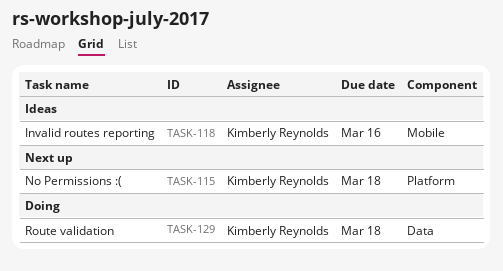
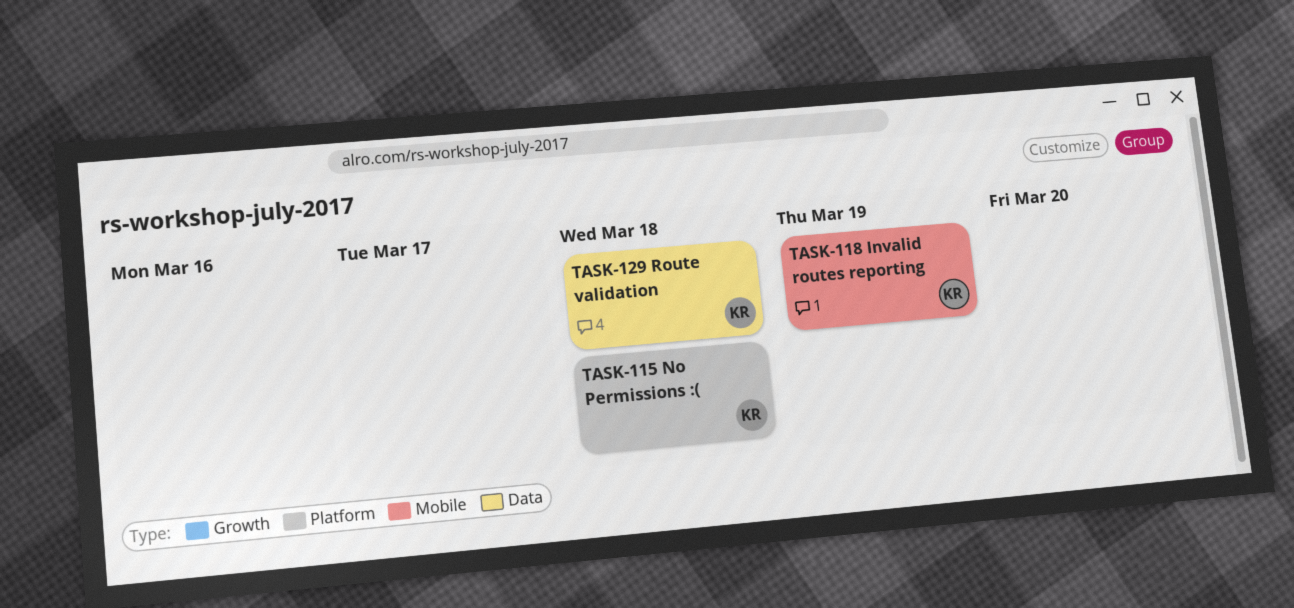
TASK-118, due: Mar 16 -> Mar 19

